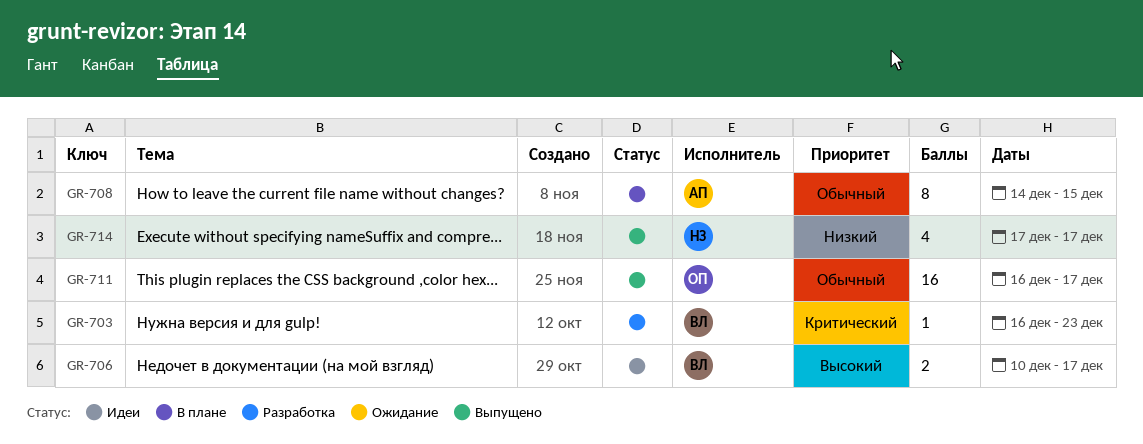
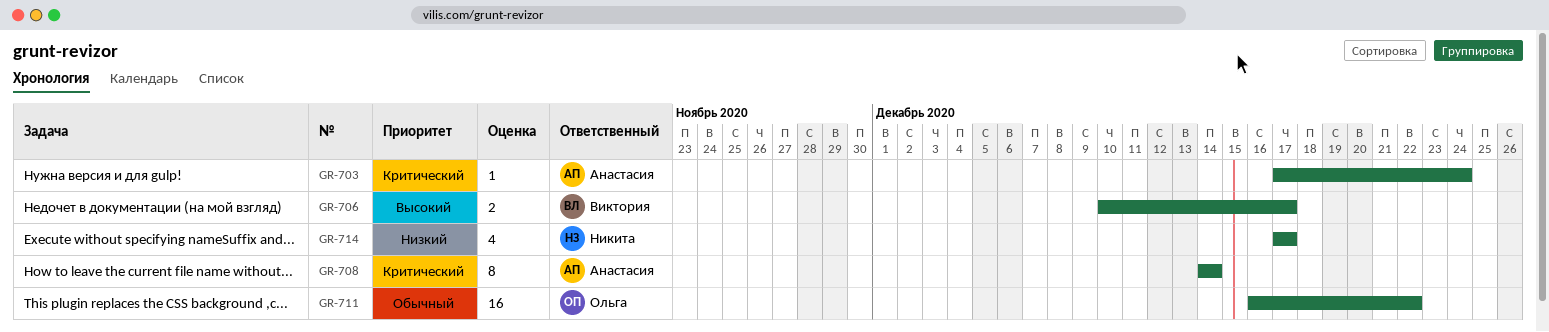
GR-703, owner: Виктория -> Анастасия
GR-703, start: Dec 16 -> Dec 17
GR-703, due: Dec 23 -> Dec 24
GR-708, priority: Обычный -> Критический
GR-708, due: Dec 15 -> Dec 14
GR-711, due: Dec 17 -> Dec 22

